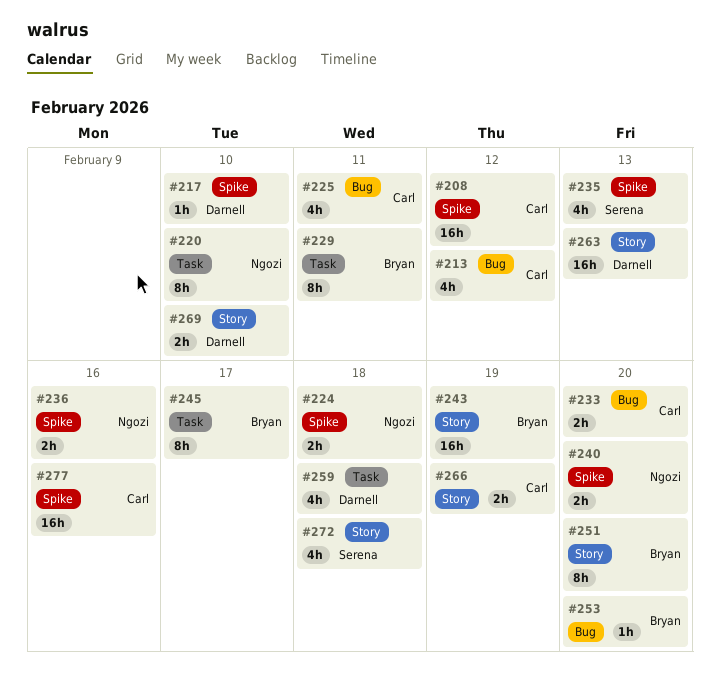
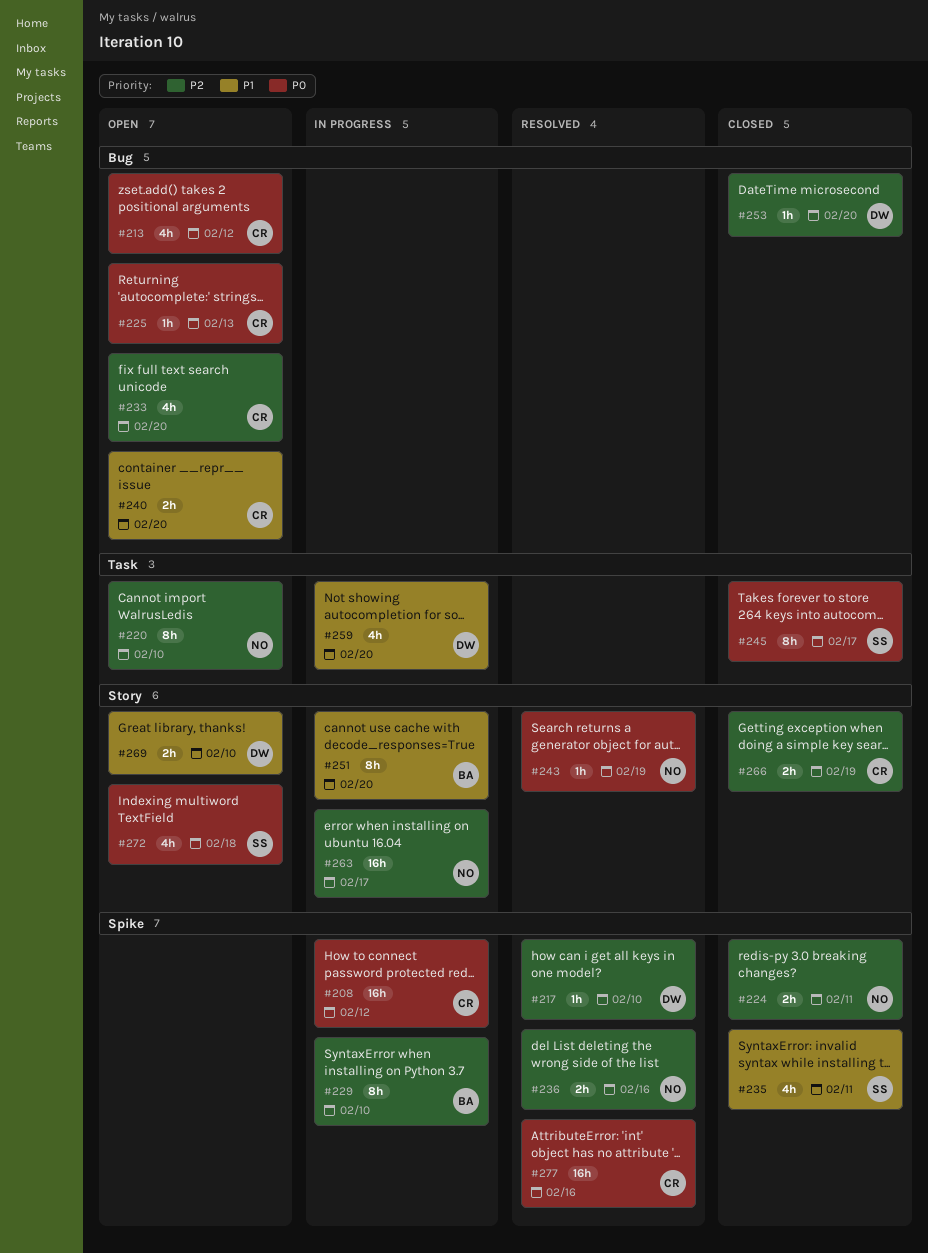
#224, due: Feb 18 -> Feb 11
#225, estimate: 4h -> 1h
#225, due: Feb 11 -> Feb 13
#229, label: Task -> Spike
#229, due: Feb 11 -> Feb 10
#233, estimate: 2h -> 4h
#235, due: Feb 13 -> Feb 11
#240, owner: Ngozi -> Carl
#240, label: Spike -> Bug
#243, owner: Bryan -> Ngozi
#243, estimate: 16h -> 1h
#245, owner: Bryan -> Serena
#253, owner: Bryan -> Darnell
#259, due: Feb 18 -> Feb 20
#263, owner: Darnell -> Ngozi
#263, due: Feb 13 -> Feb 17

